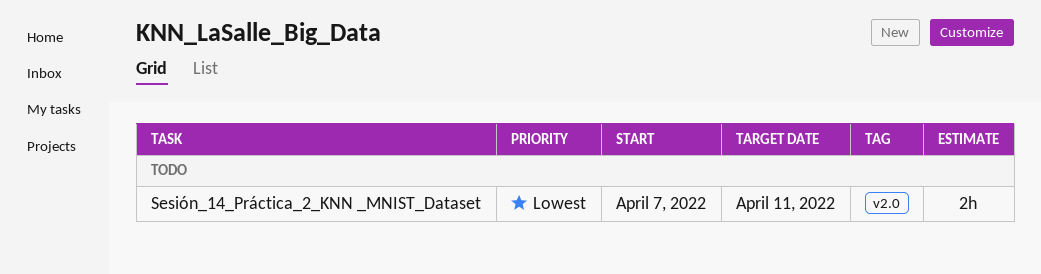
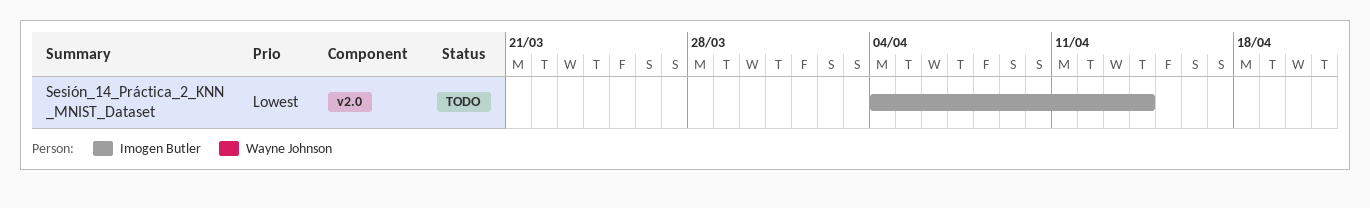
Sesión_14_Práctica_2_KNN _MNIST_Dataset, start: Apr 7 -> Apr 4
Sesión_14_Práctica_2_KNN _MNIST_Dataset, due: Apr 11 -> Apr 14

